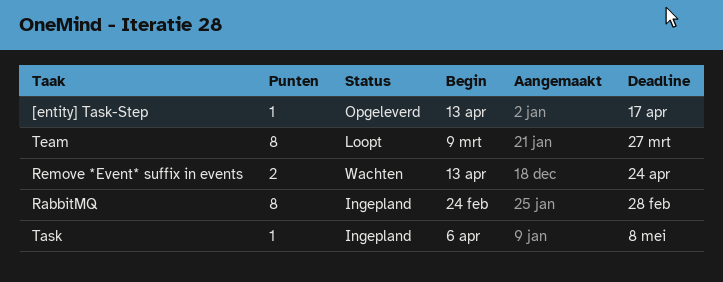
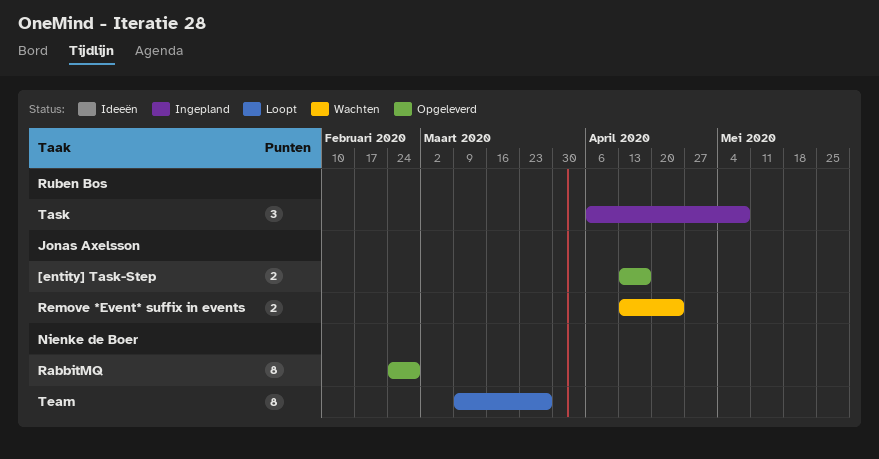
[entity] Task-Step, estimate: 1 -> 2
RabbitMQ, status: Ingepland -> Opgeleverd
Task, estimate: 1 -> 3

